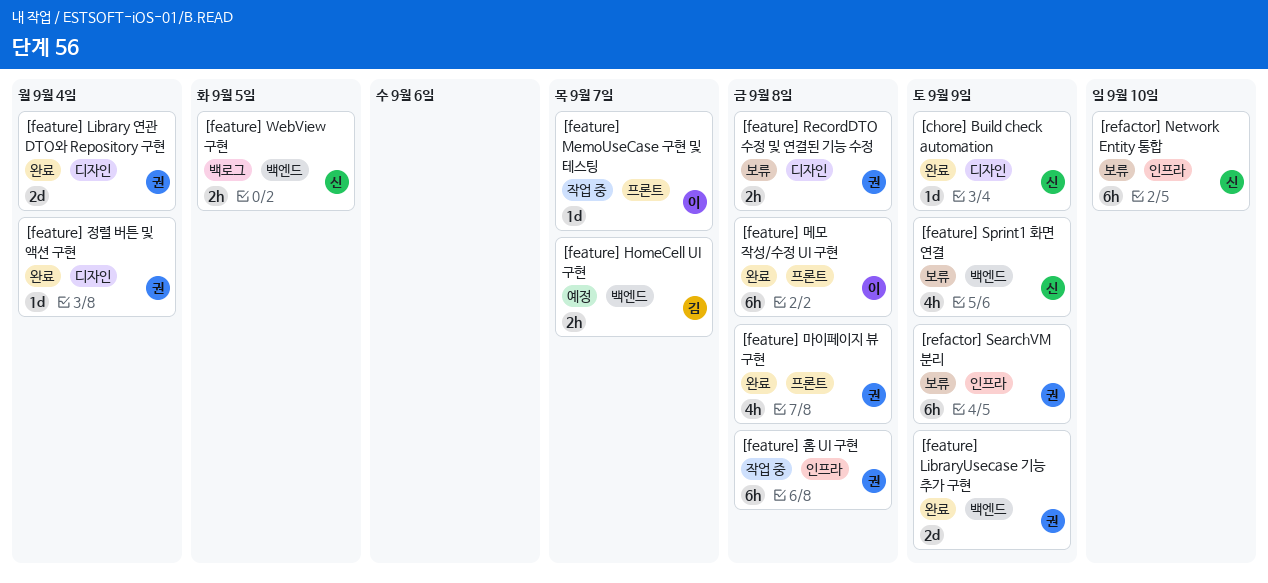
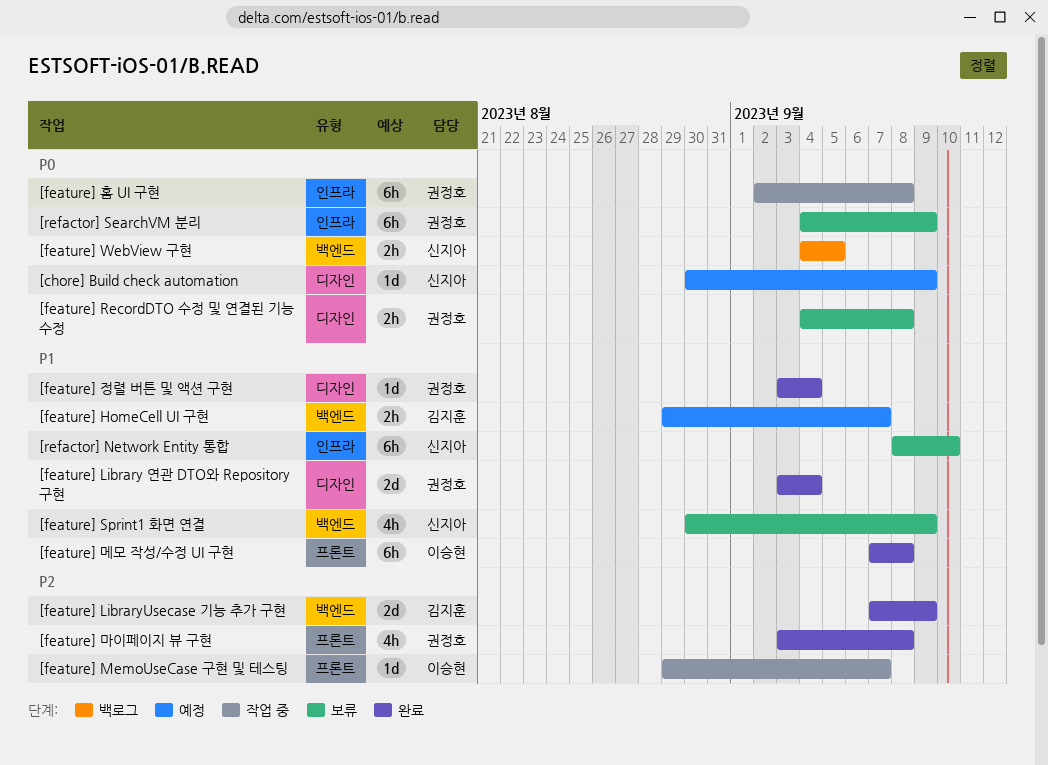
[chore] Build check automation, status: 완료 -> 예정
[feature] LibraryUsecase 기능 추가 구현, owner: 권정호 -> 김지훈

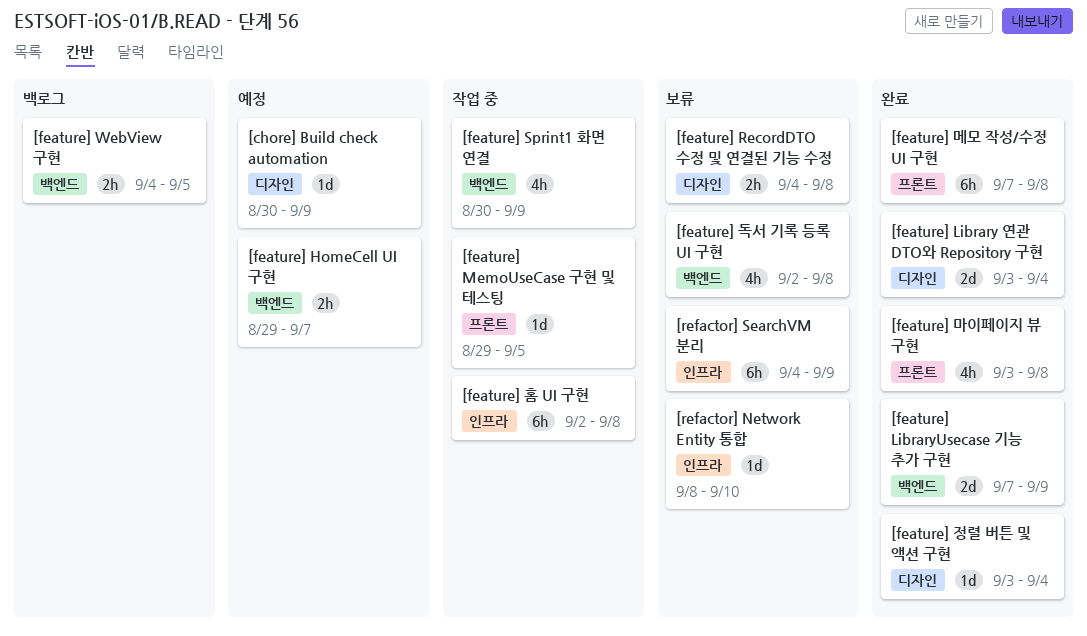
[feature] MemoUseCase 구현 및 테스팅, due: Sep 7 -> Sep 5
[feature] Sprint1 화면 연결, status: 보류 -> 작업 중
[feature] 독서 기록 등록 UI 구현: none -> present
[refactor] Network Entity 통합, estimate: 6h -> 1d

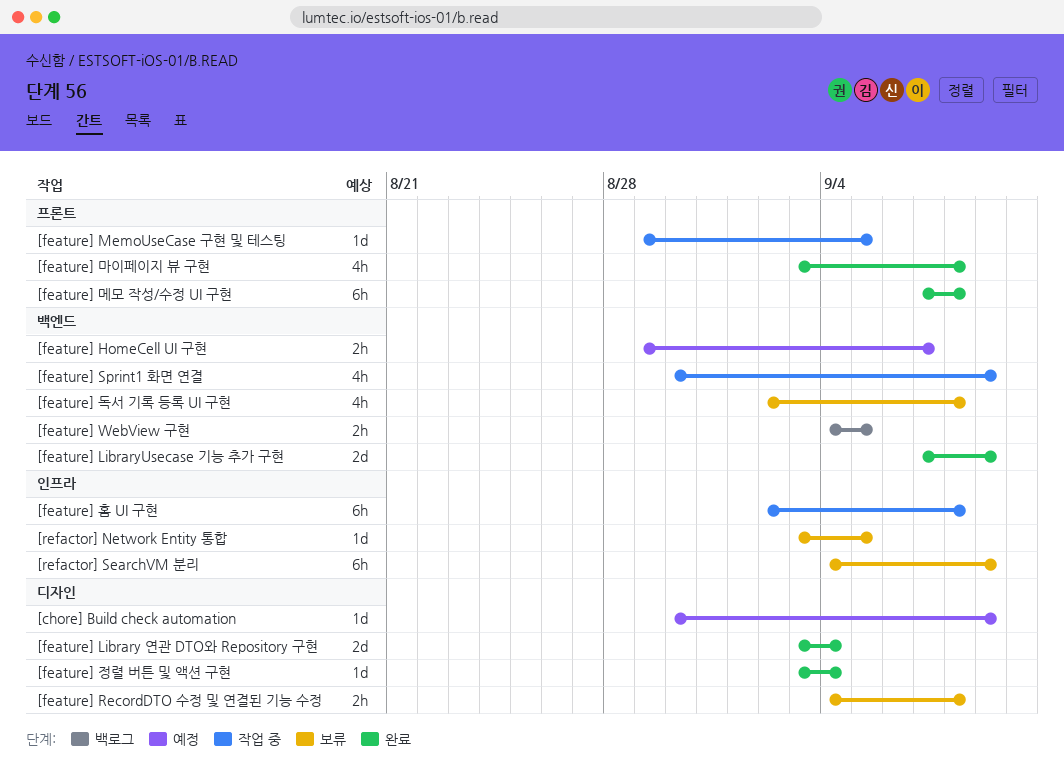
[refactor] Network Entity 통합, start: Sep 8 -> Sep 3
[refactor] Network Entity 통합, due: Sep 10 -> Sep 5

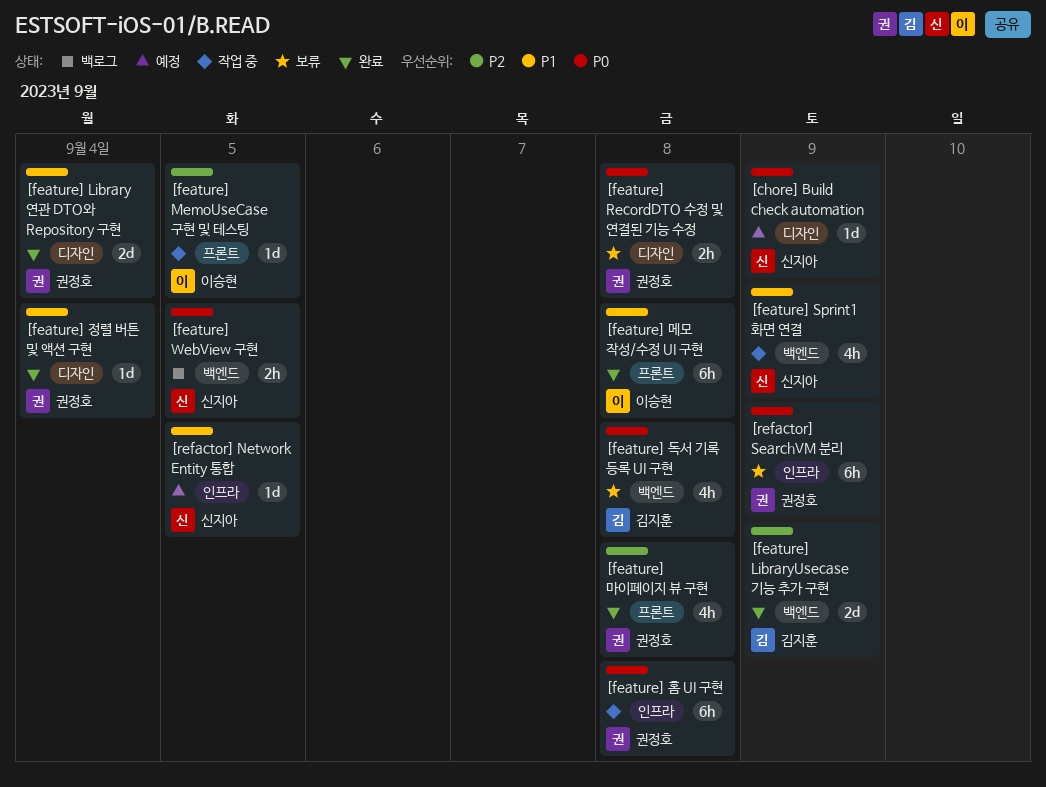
[feature] HomeCell UI 구현: present -> none
[refactor] Network Entity 통합, status: 보류 -> 예정

